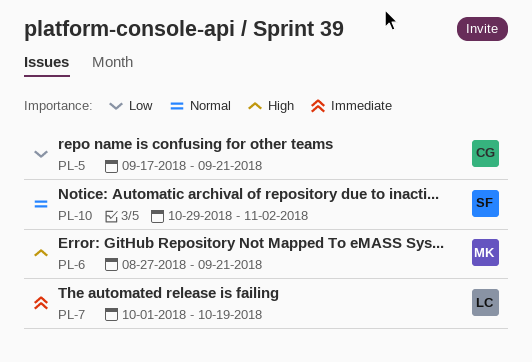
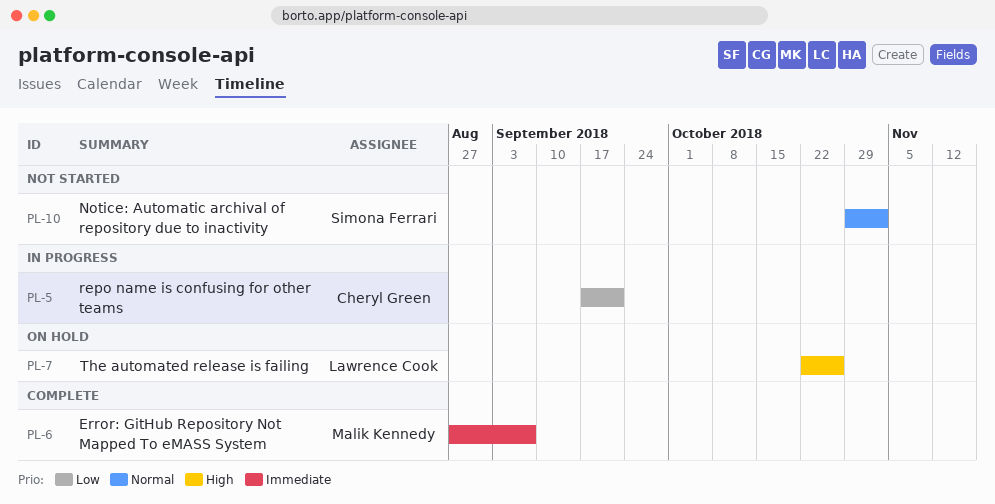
PL-6, priority: High -> Immediate
PL-6, due: Sep 21 -> Sep 7
PL-7, priority: Immediate -> High
PL-7, start: Oct 1 -> Oct 22
PL-7, due: Oct 19 -> Oct 26

